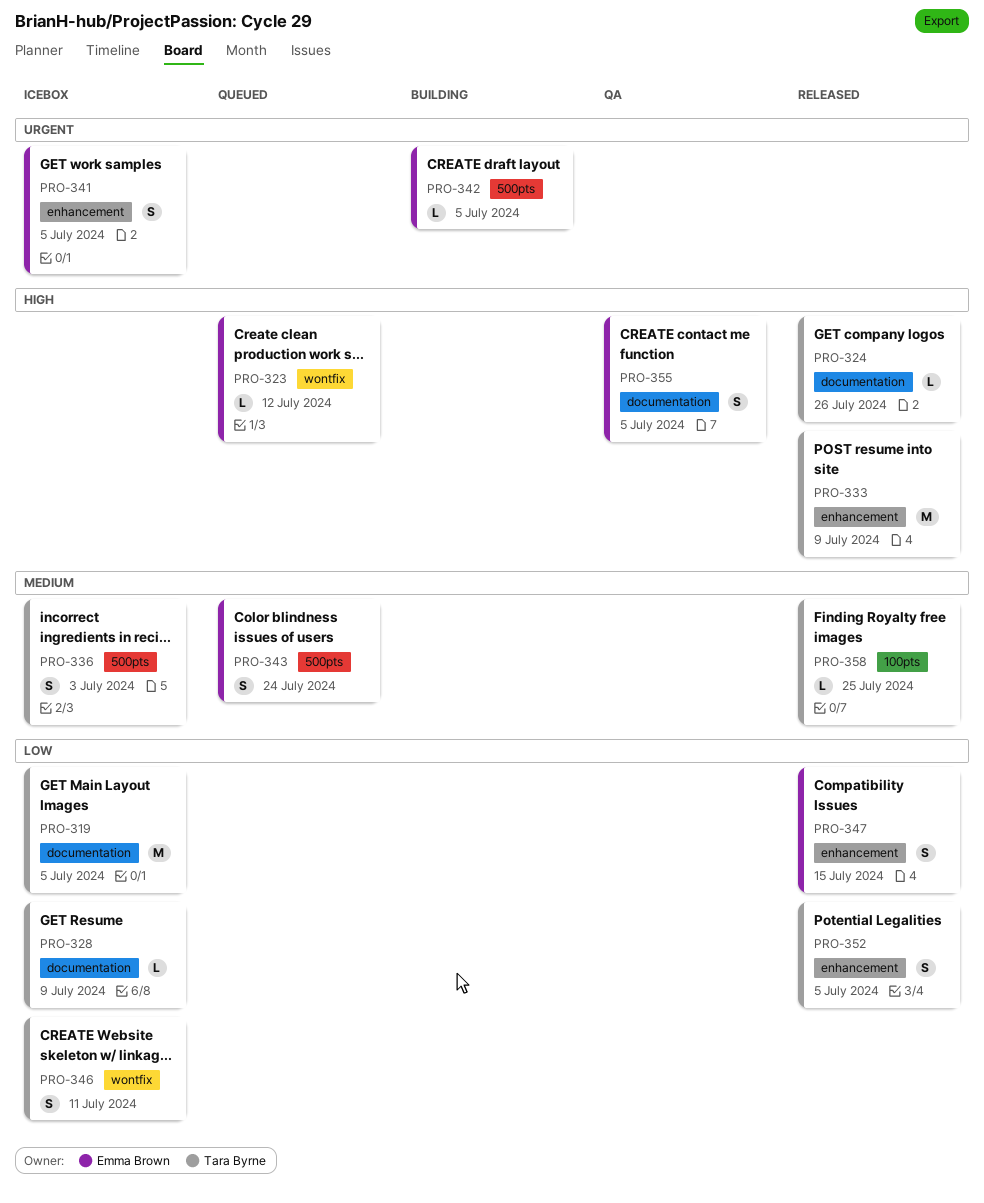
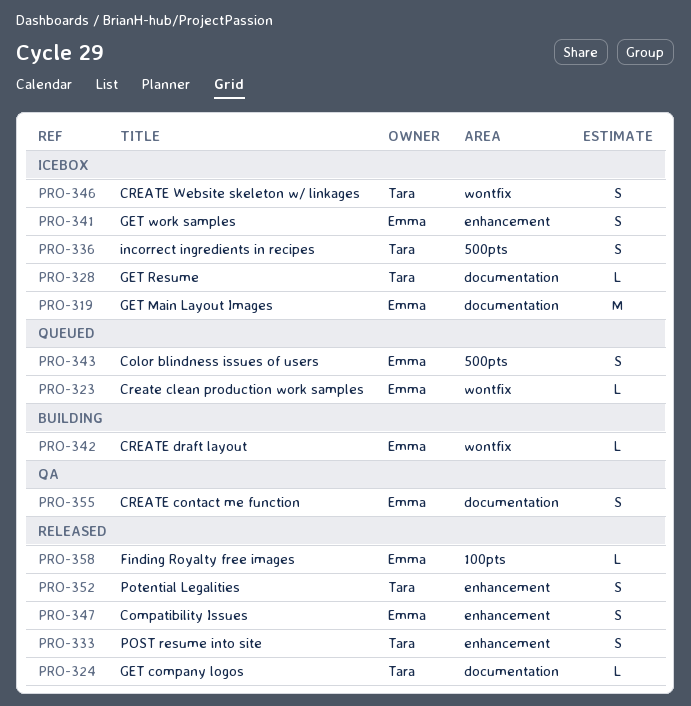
PRO-319, owner: Tara Byrne -> Emma Brown
PRO-333, estimate: M -> S
PRO-342, label: 500pts -> wontfix
PRO-358, owner: Tara Byrne -> Emma Brown

